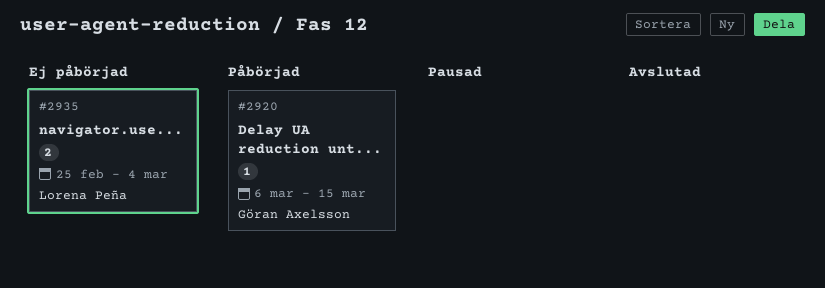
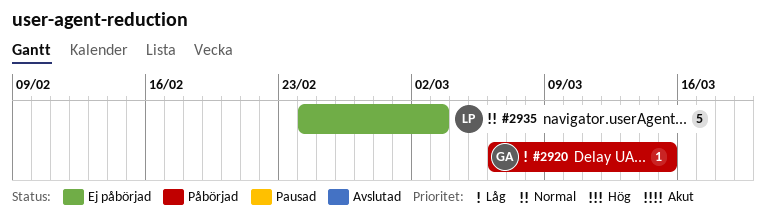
#2935, estimate: 2 -> 5
#2935, start: Feb 25 -> Feb 24
#2935, due: Mar 4 -> Mar 3

